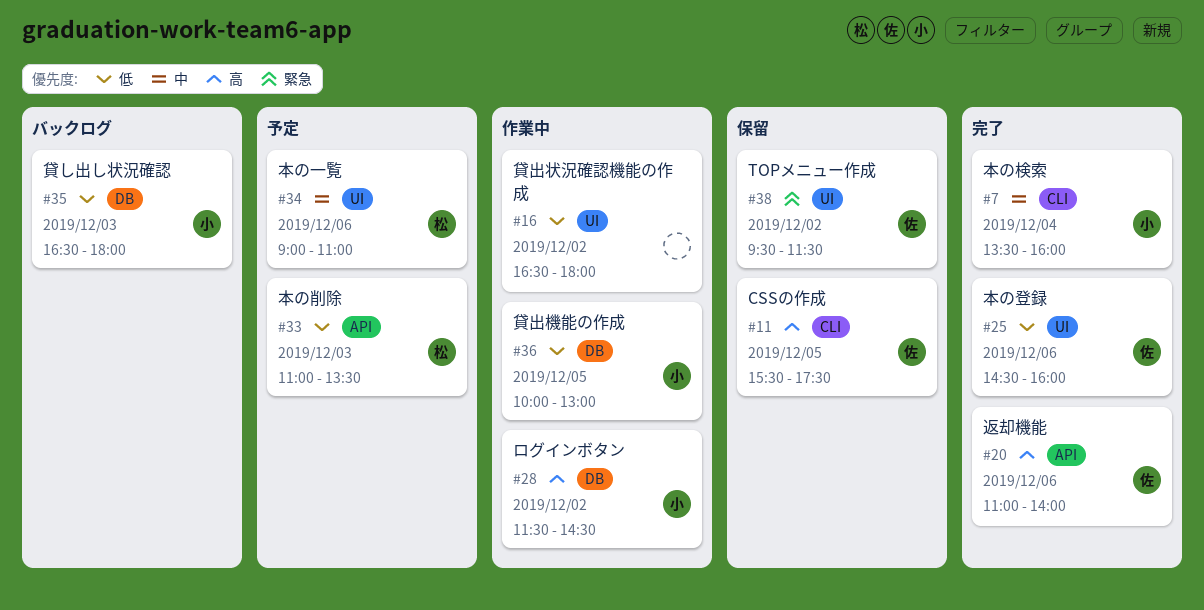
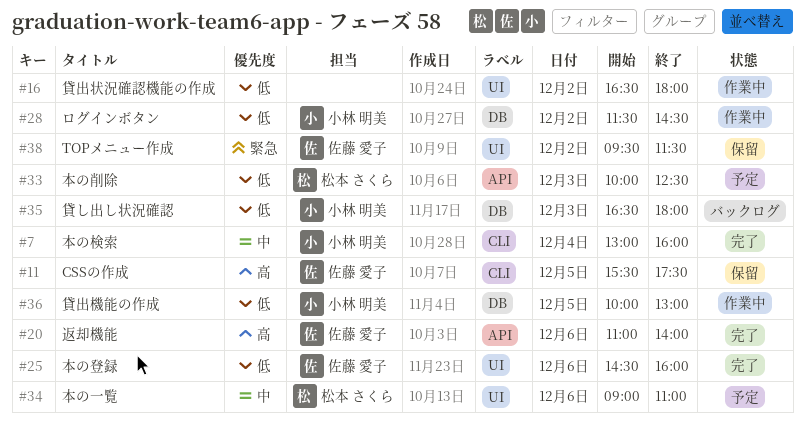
#7, begins: 13:30 -> 13:00
#28, priority: 高 -> 低
#33, begins: 11:00 -> 10:00
#33, ends: 13:30 -> 12:30

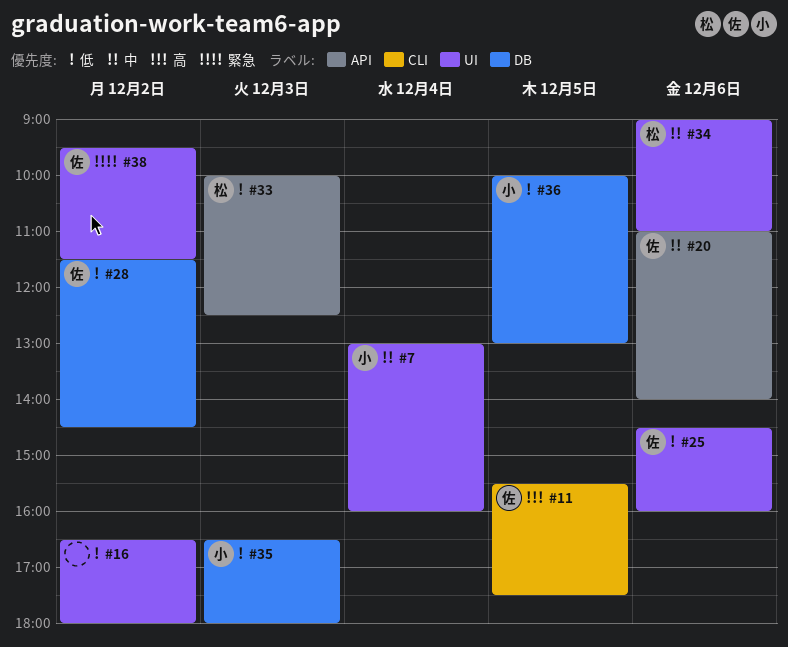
#7, label: CLI -> UI
#20, priority: 高 -> 中
#28, owner: 小林 明美 -> 佐藤 愛子

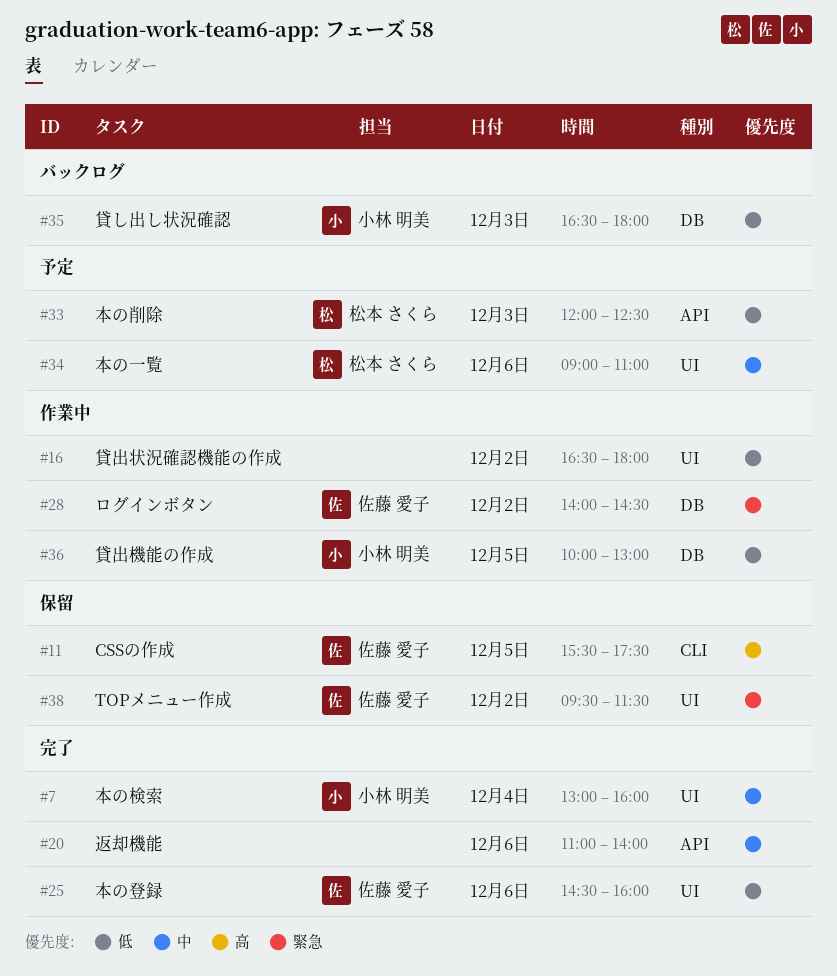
#20, owner: 佐藤 愛子 -> none
#28, priority: 低 -> 緊急
#28, begins: 11:30 -> 14:00
#33, begins: 10:00 -> 12:00

